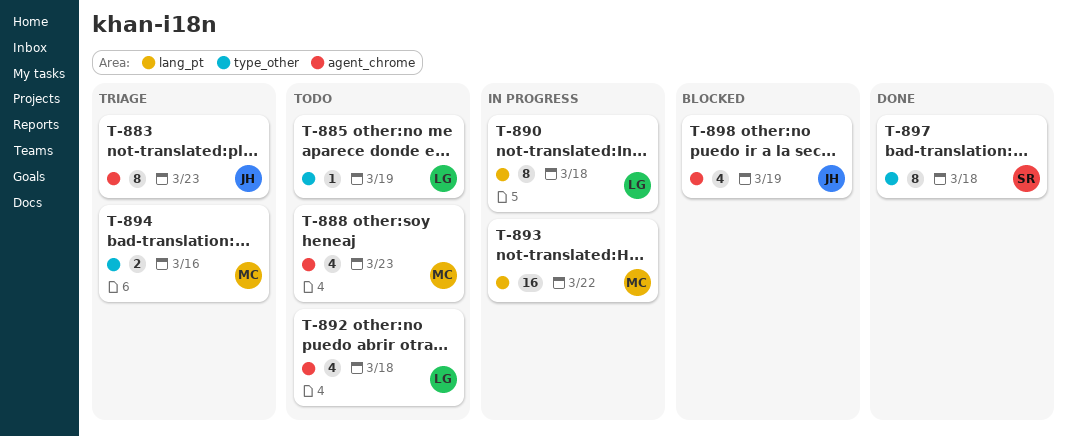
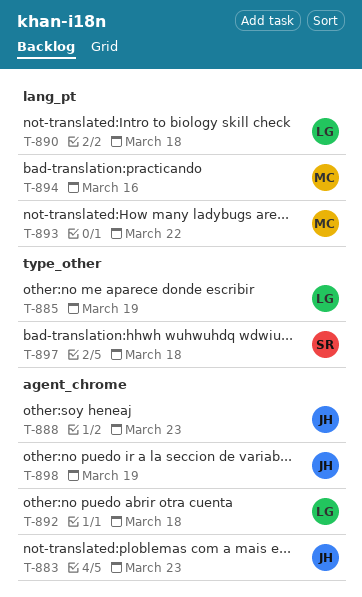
T-888, owner: MC -> JH
T-894, label: type_other -> lang_pt

